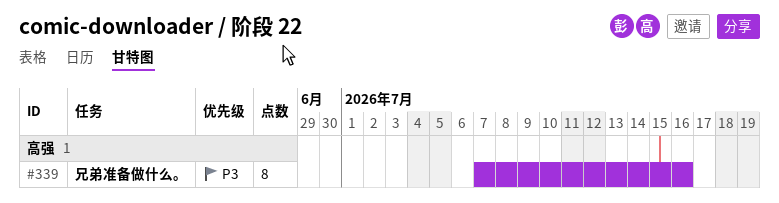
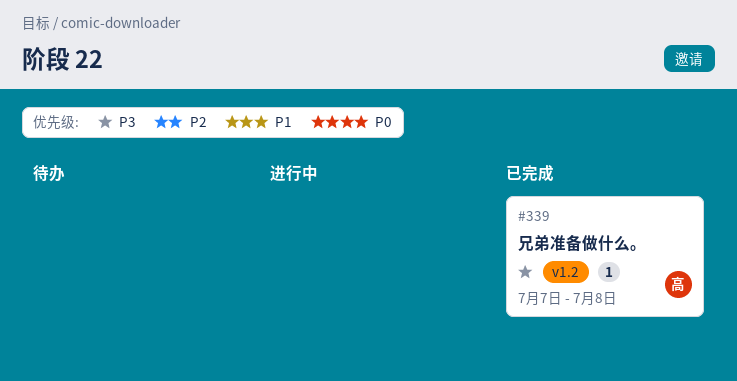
#339, estimate: 8 -> 1
#339, due: Jul 16 -> Jul 8

